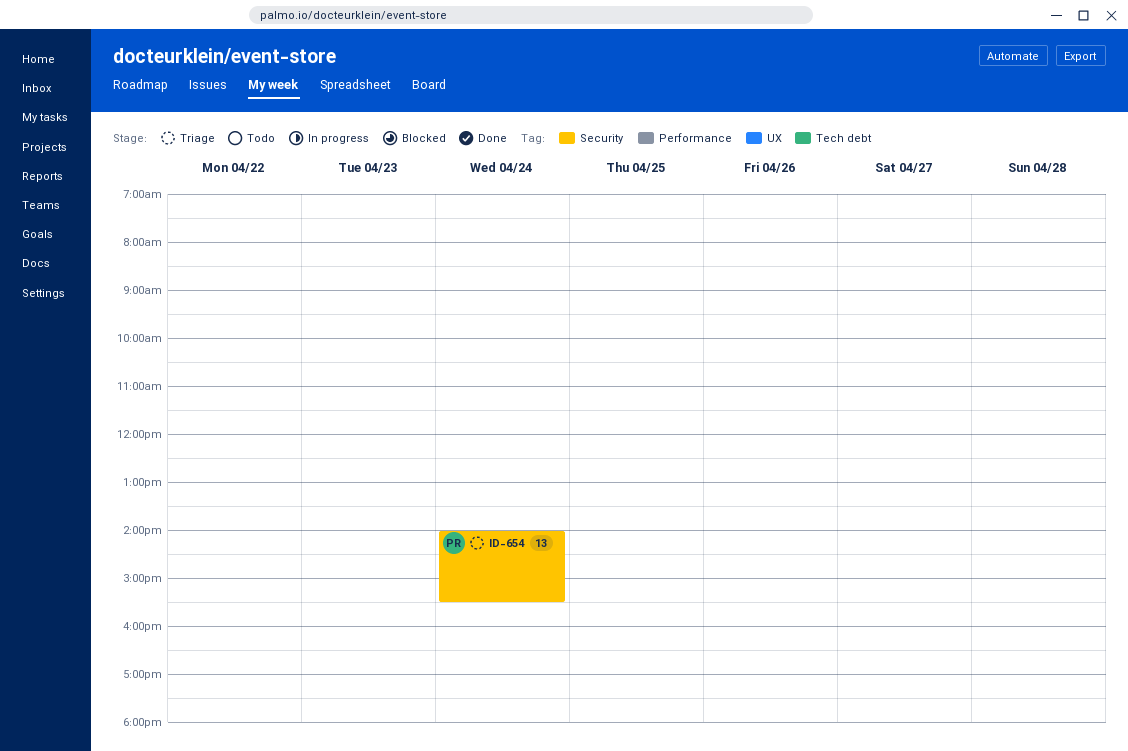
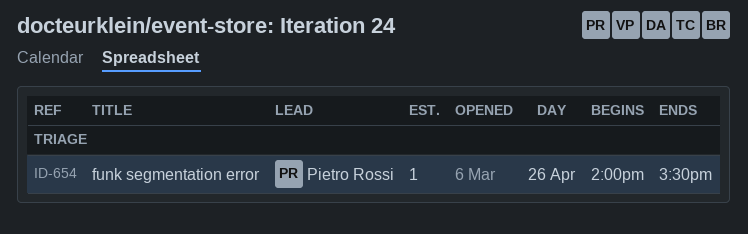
ID-654, estimate: 13 -> 1
ID-654, day: Apr 24 -> Apr 26

